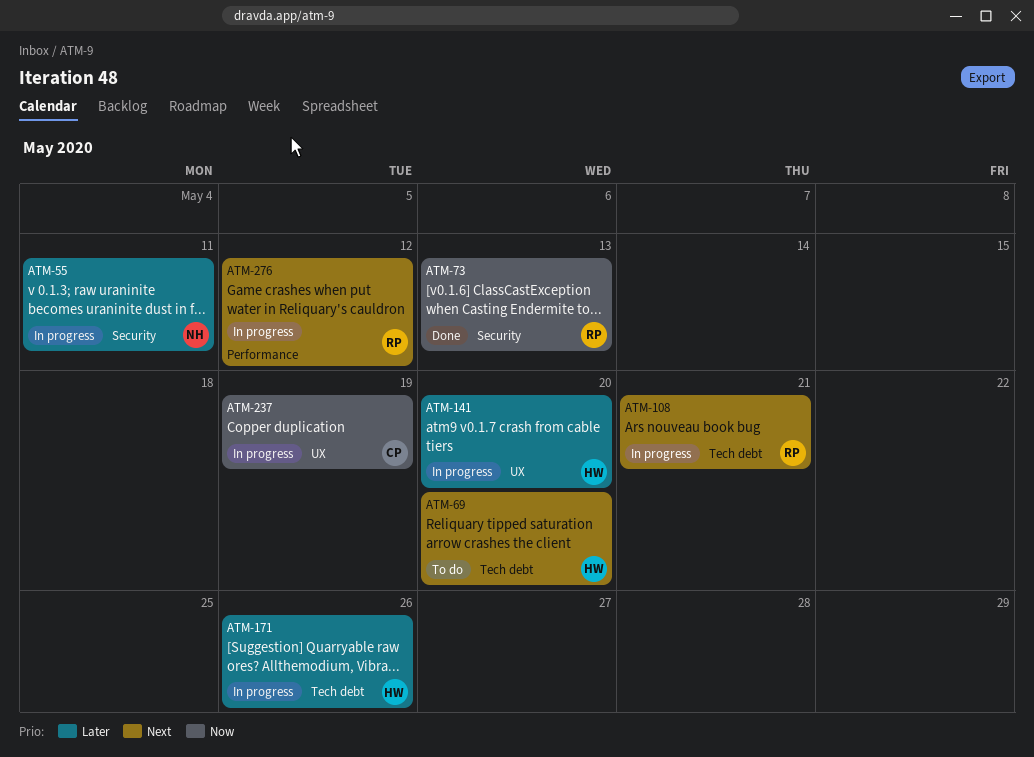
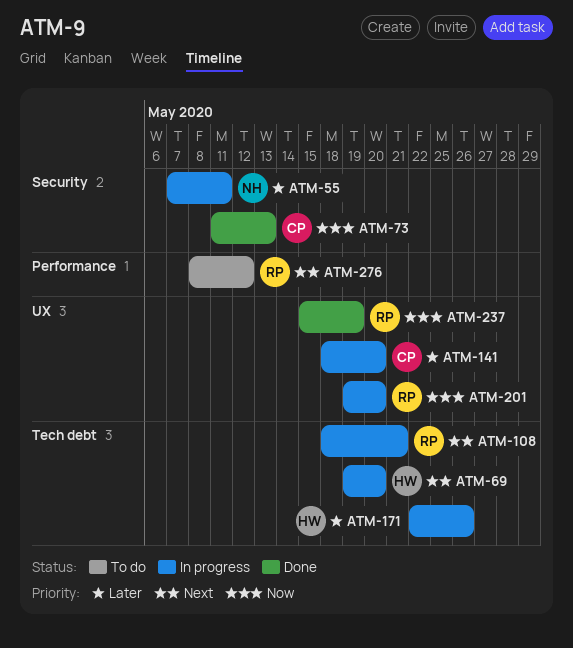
ATM-69, status: To do -> In progress
ATM-73, owner: RP -> CP
ATM-141, owner: HW -> CP
ATM-201: none -> present
ATM-237, status: In progress -> Done
ATM-237, owner: CP -> RP
ATM-276, status: In progress -> To do

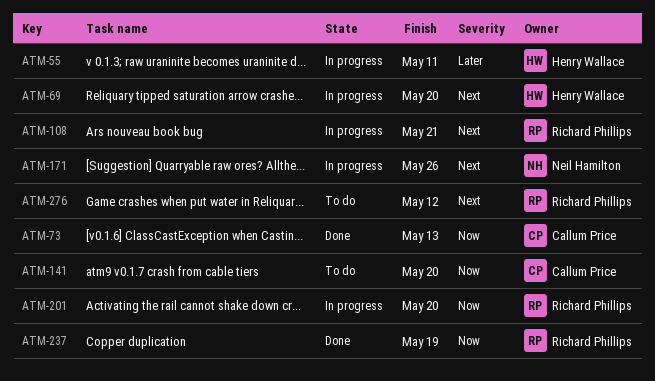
ATM-55, owner: Neil Hamilton -> Henry Wallace
ATM-141, status: In progress -> To do
ATM-141, priority: Later -> Now
ATM-171, owner: Henry Wallace -> Neil Hamilton
ATM-171, priority: Later -> Next

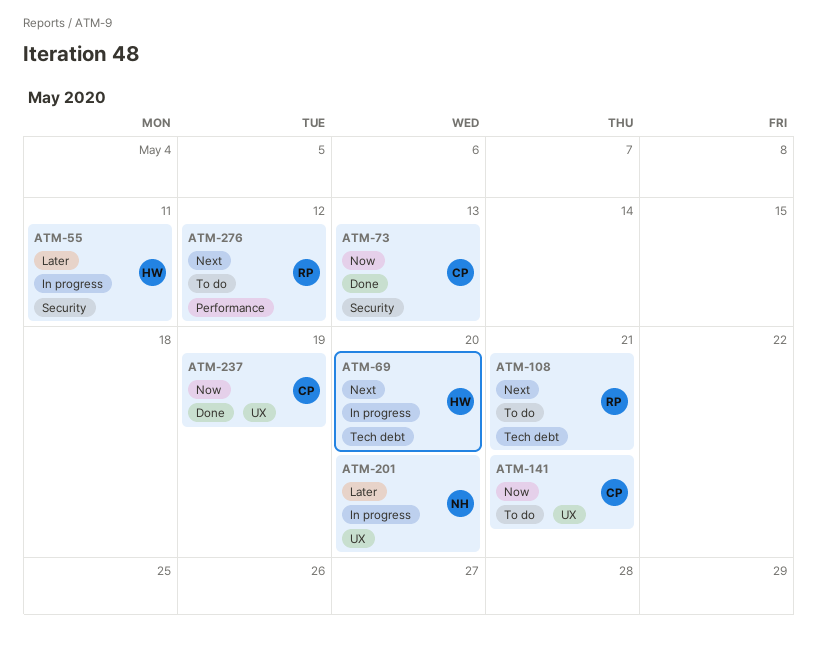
ATM-108, status: In progress -> To do
ATM-141, due: May 20 -> May 21
ATM-171: present -> none
ATM-201, owner: Richard Phillips -> Neil Hamilton
ATM-201, priority: Now -> Later
ATM-237, owner: Richard Phillips -> Callum Price

